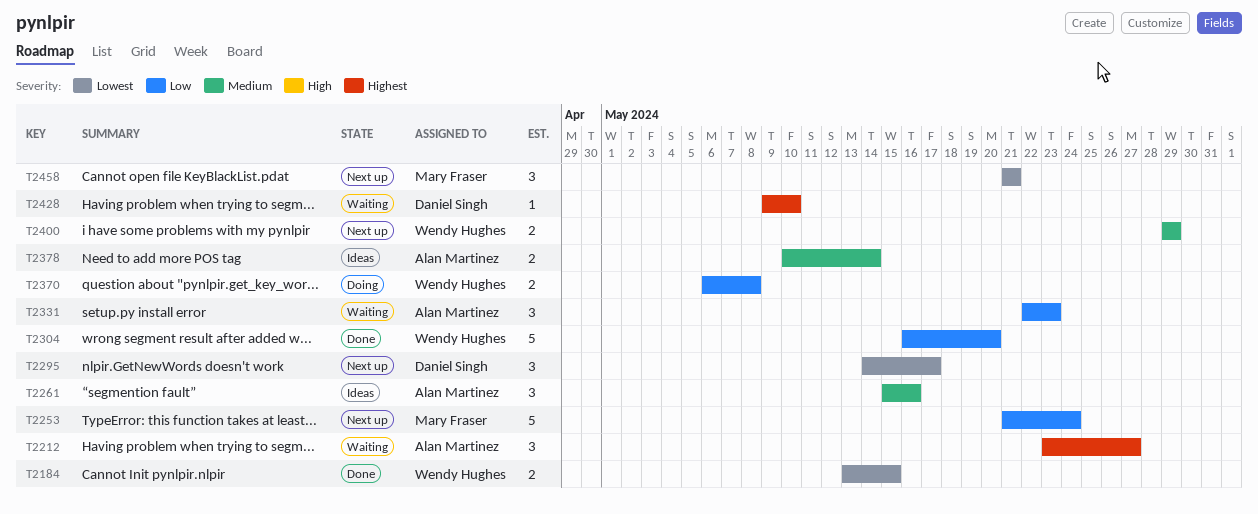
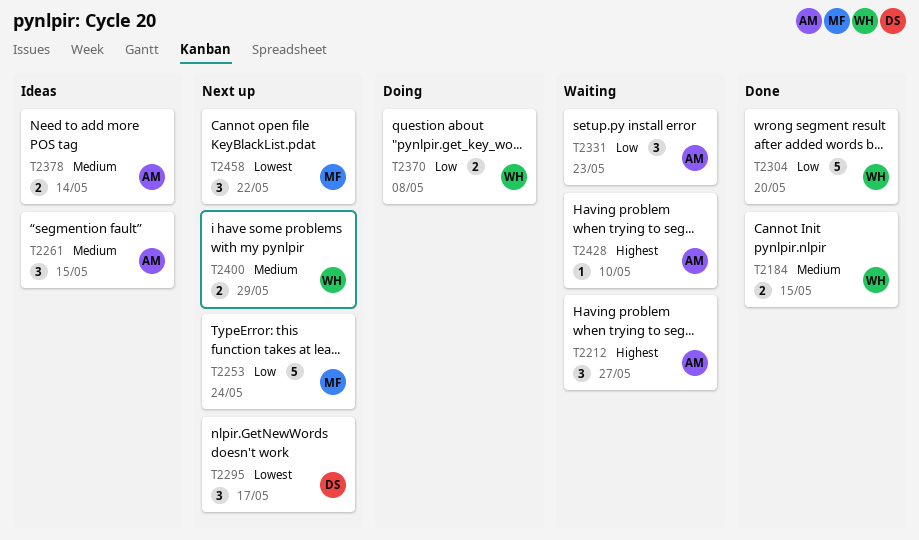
T2184, priority: Lowest -> Medium
T2261, due: May 16 -> May 15
T2428, owner: Daniel Singh -> Alan Martinez
T2458, due: May 21 -> May 22

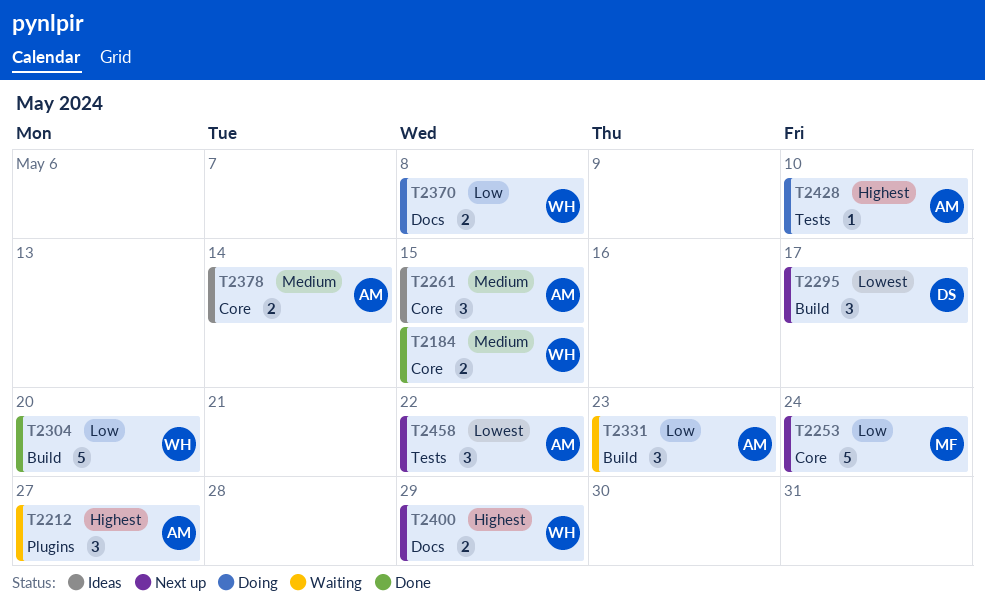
T2400, priority: Medium -> Highest
T2428, status: Waiting -> Doing
T2458, owner: MF -> AM

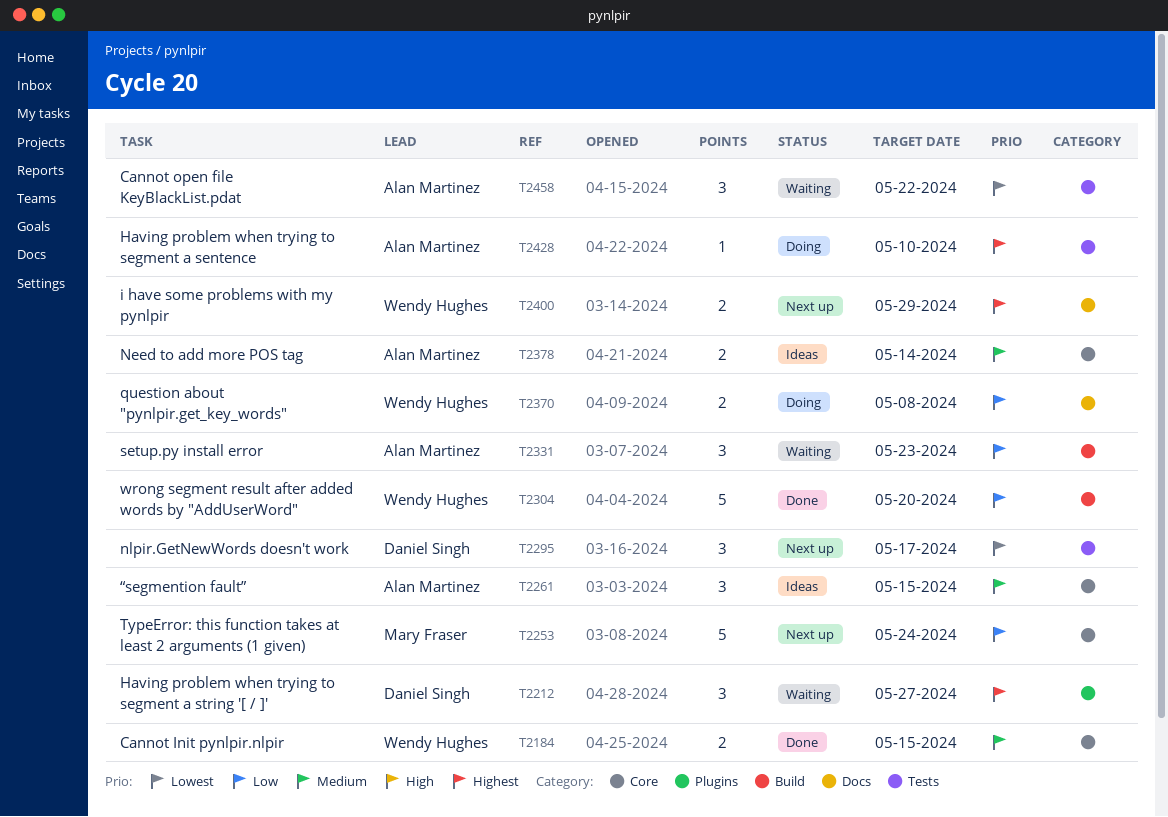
T2212, owner: Alan Martinez -> Daniel Singh
T2295, label: Build -> Tests
T2458, status: Next up -> Waiting

